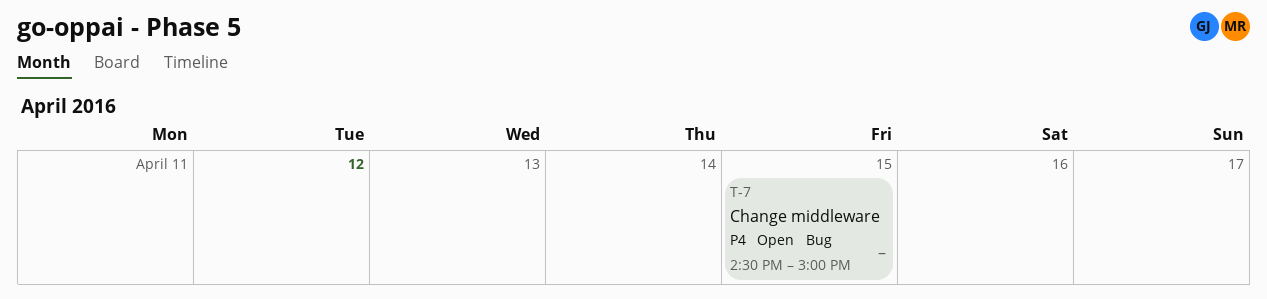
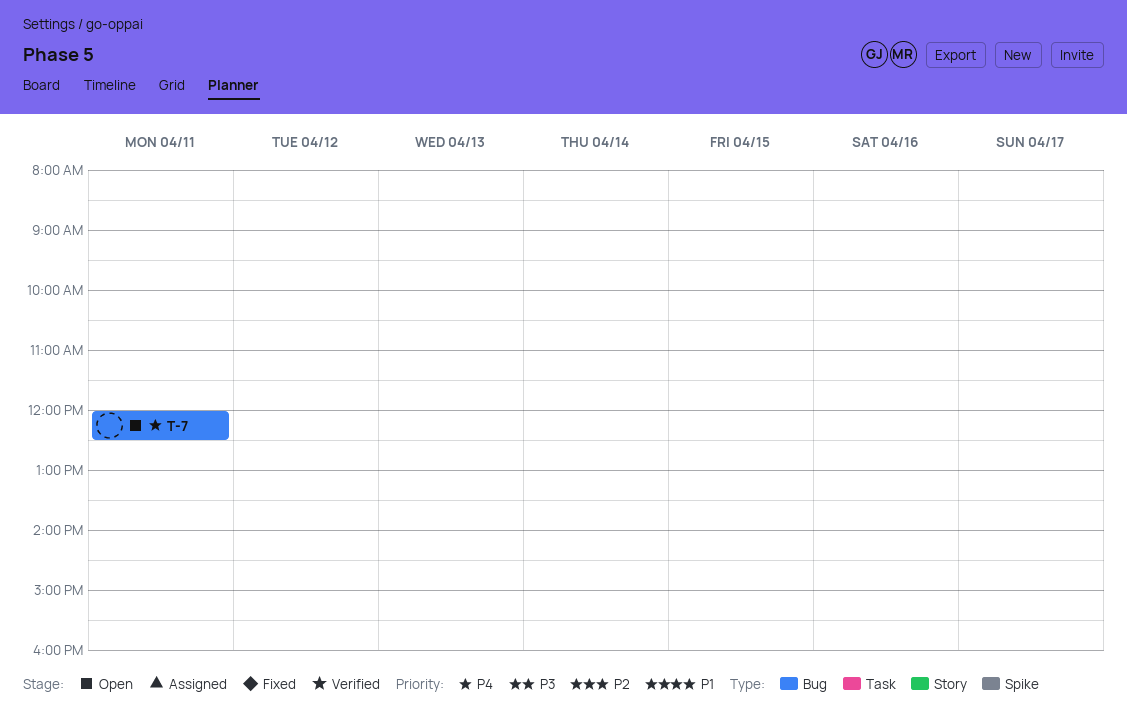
T-7, day: Apr 15 -> Apr 11
T-7, begins: 14:30 -> 12:00
T-7, ends: 15:00 -> 12:30

